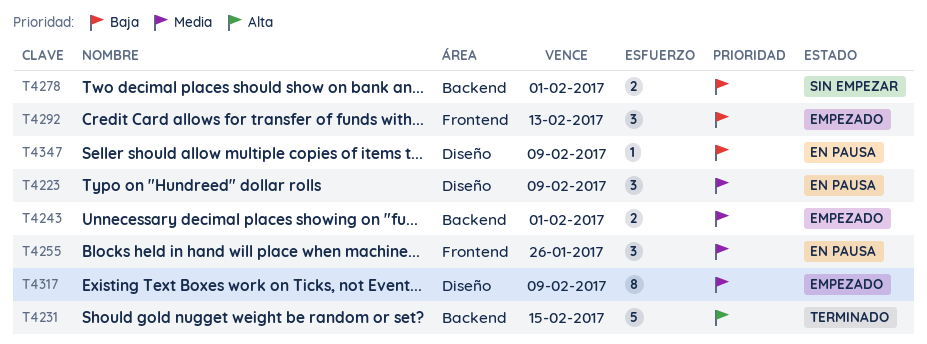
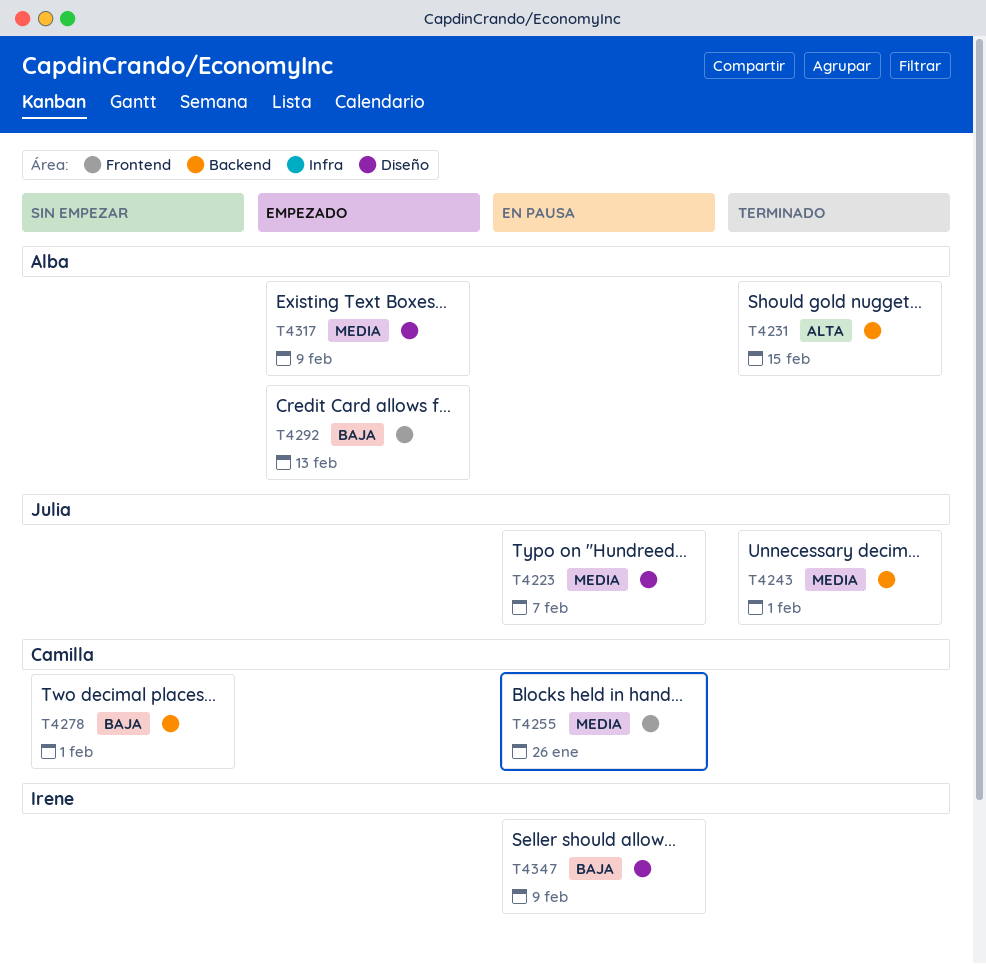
T4223, due: Feb 9 -> Feb 7
T4243, status: Empezado -> Terminado

